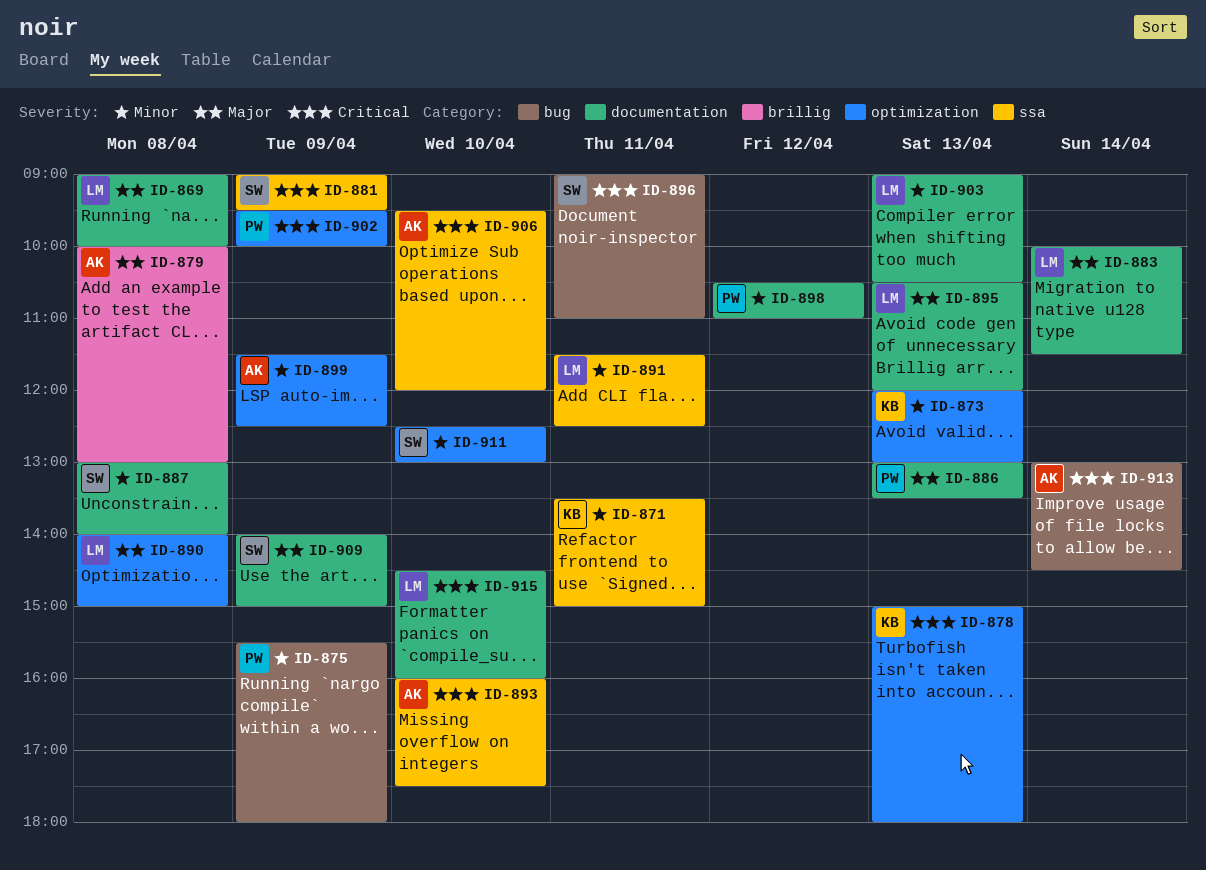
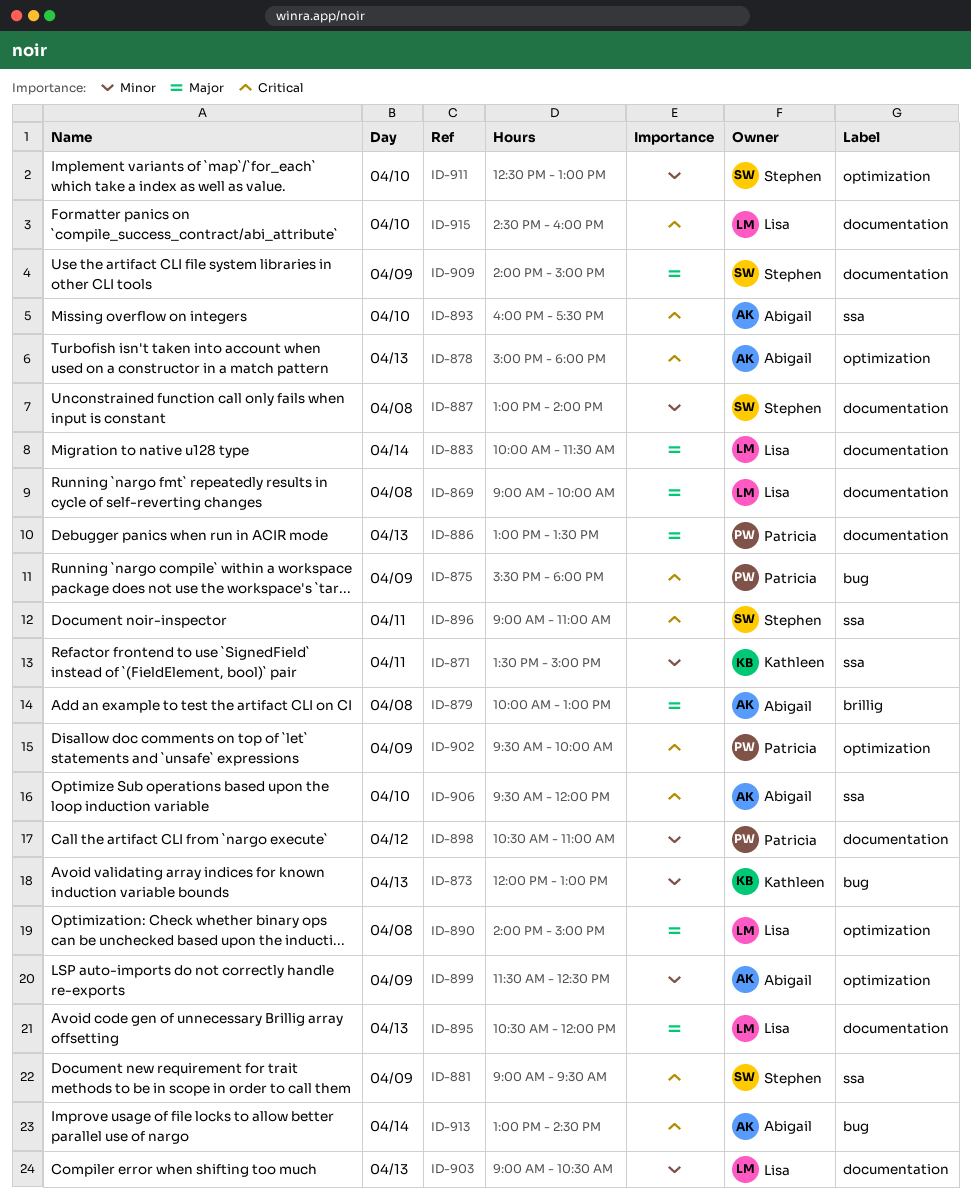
ID-873, label: optimization -> bug
ID-875, priority: Minor -> Critical
ID-878, owner: Kathleen -> Abigail
ID-891: present -> none
ID-896, label: bug -> ssa

